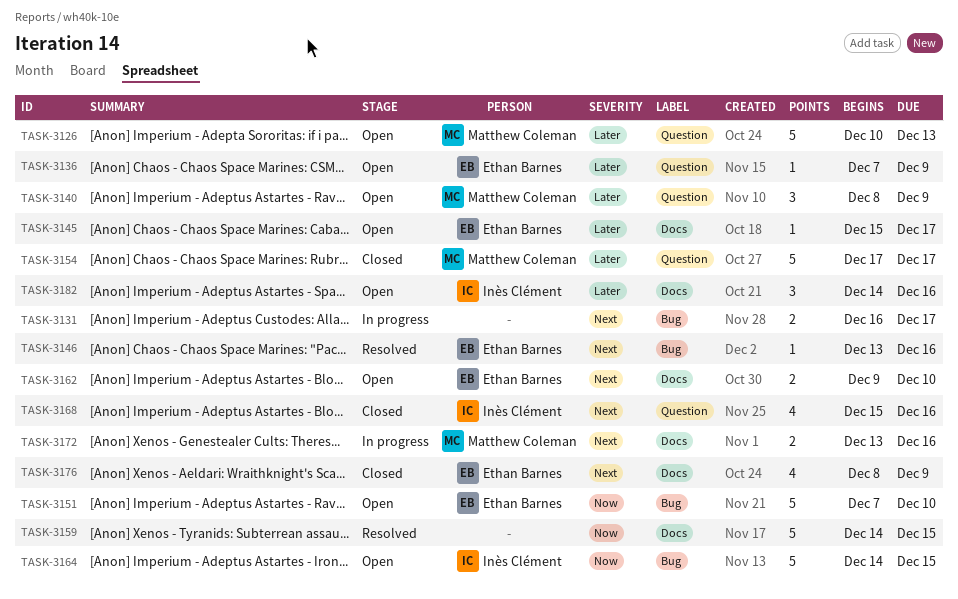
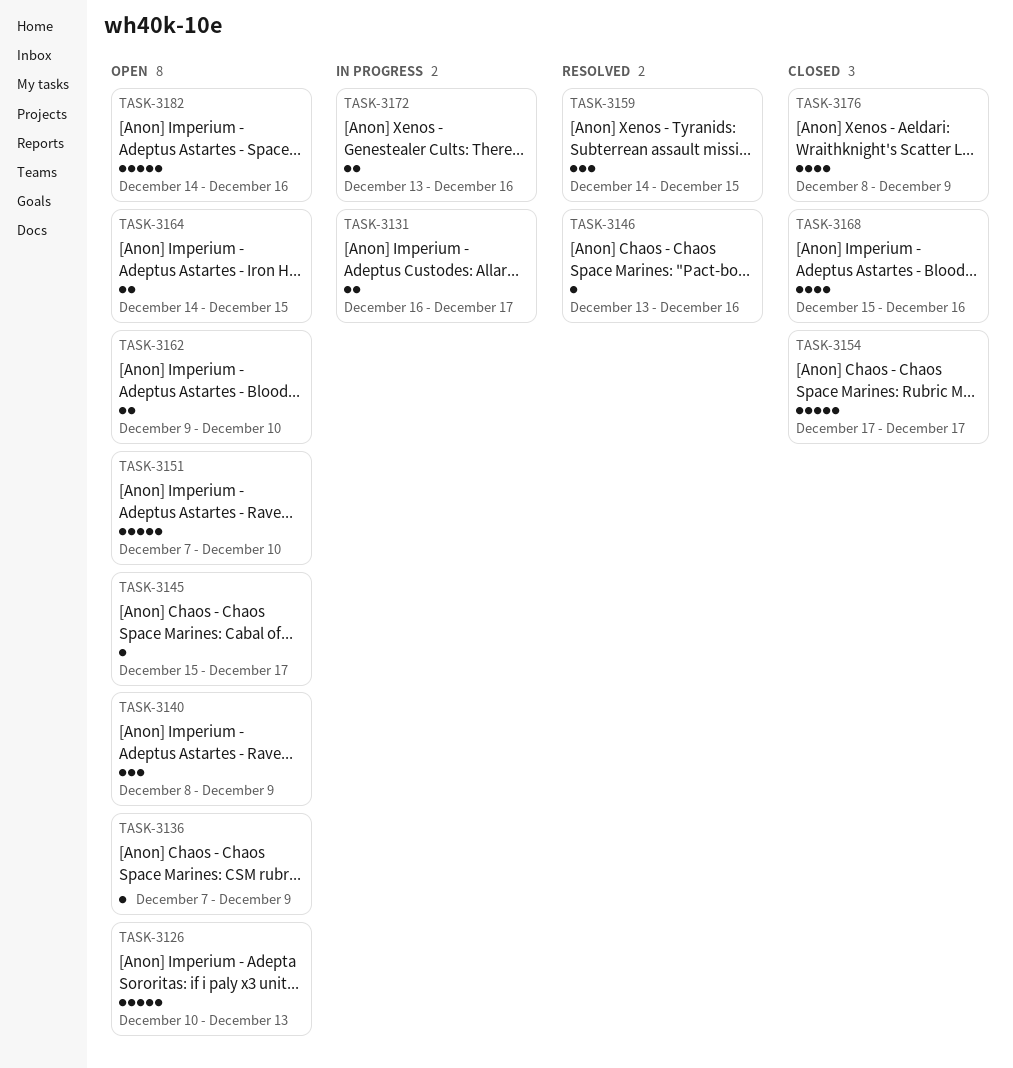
TASK-3159, estimate: 5 -> 3
TASK-3164, estimate: 5 -> 2
TASK-3182, estimate: 3 -> 5

